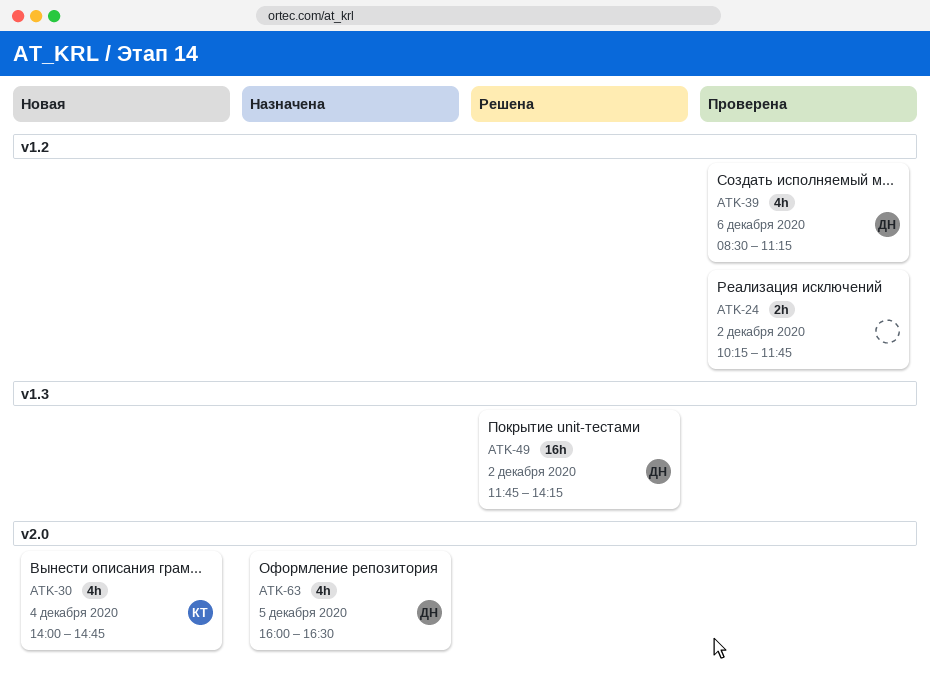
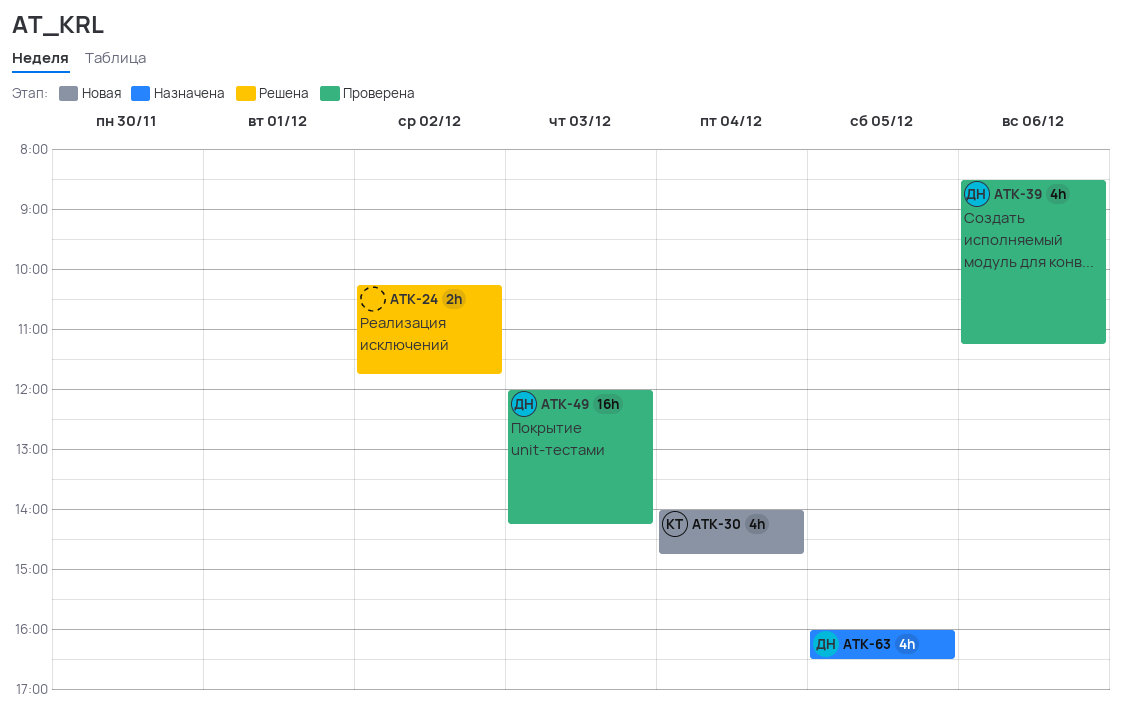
ATK-24, status: Проверена -> Решена
ATK-49, status: Решена -> Проверена
ATK-49, day: Dec 2 -> Dec 3
ATK-49, begins: 11:45 -> 12:00

